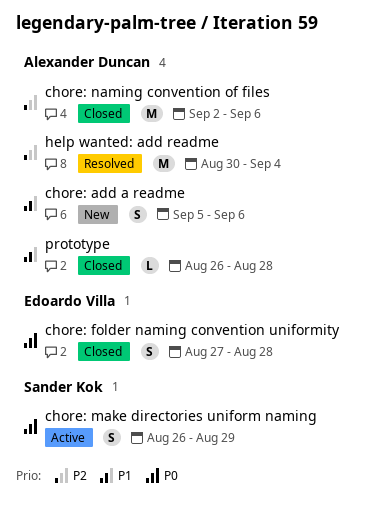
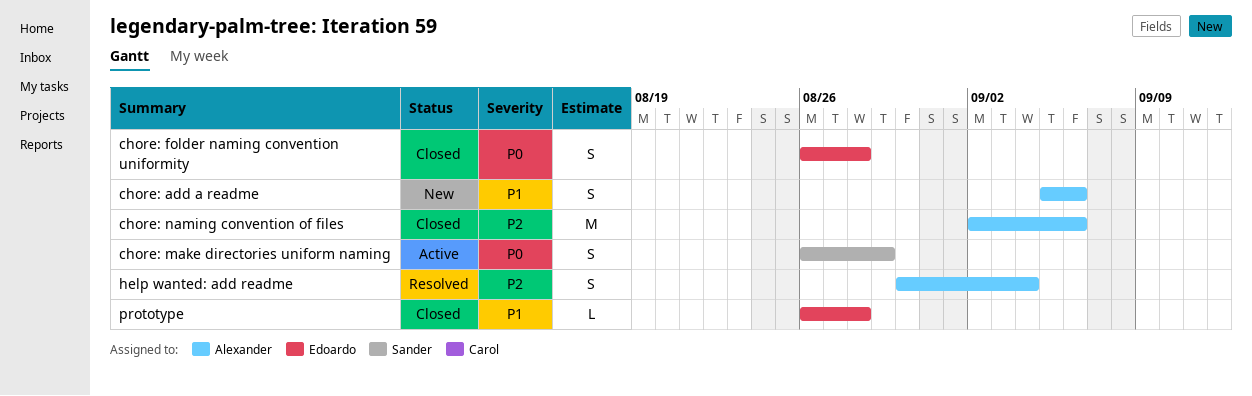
chore: folder naming convention uniformity, start: Aug 27 -> Aug 26
help wanted: add readme, estimate: M -> S
prototype, owner: Alexander Duncan -> Edoardo Villa

